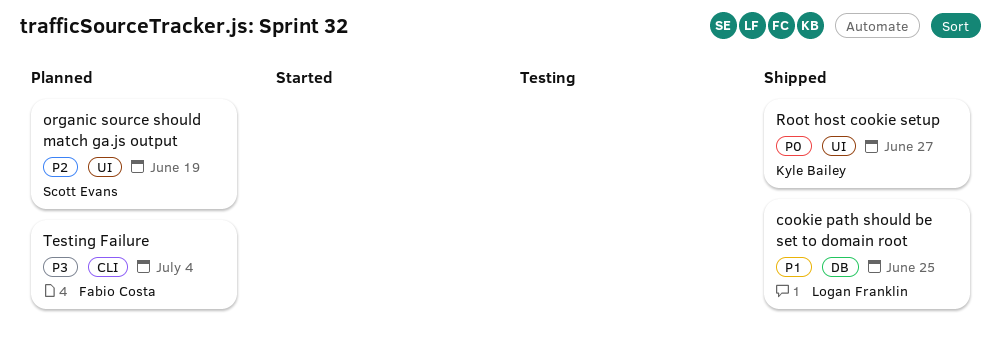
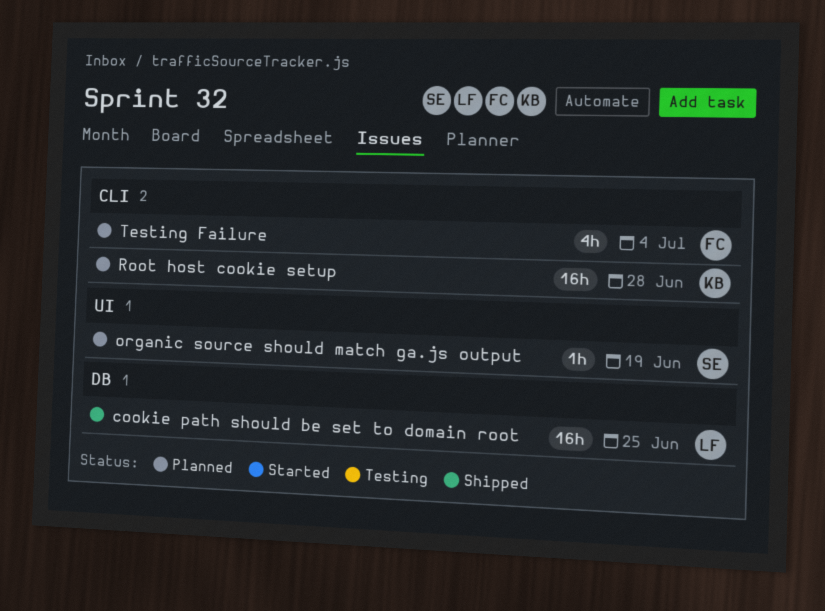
Root host cookie setup, status: Shipped -> Planned
Root host cookie setup, label: UI -> CLI
Root host cookie setup, due: Jun 27 -> Jun 28

